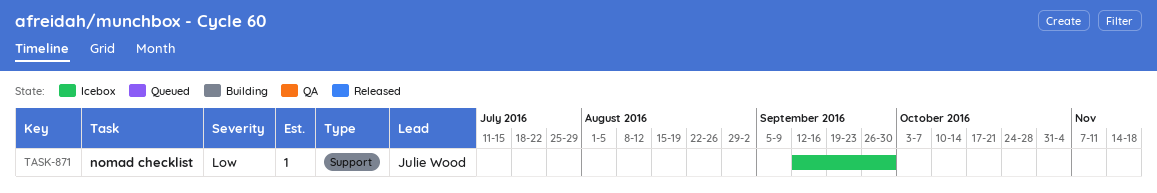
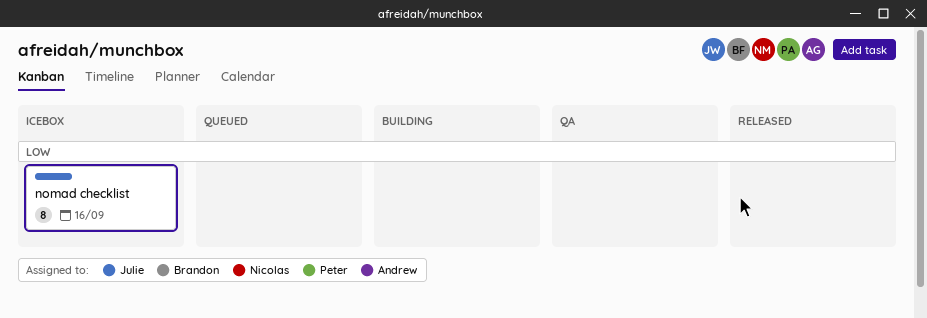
nomad checklist, estimate: 1 -> 8
nomad checklist, due: Sep 30 -> Sep 16

